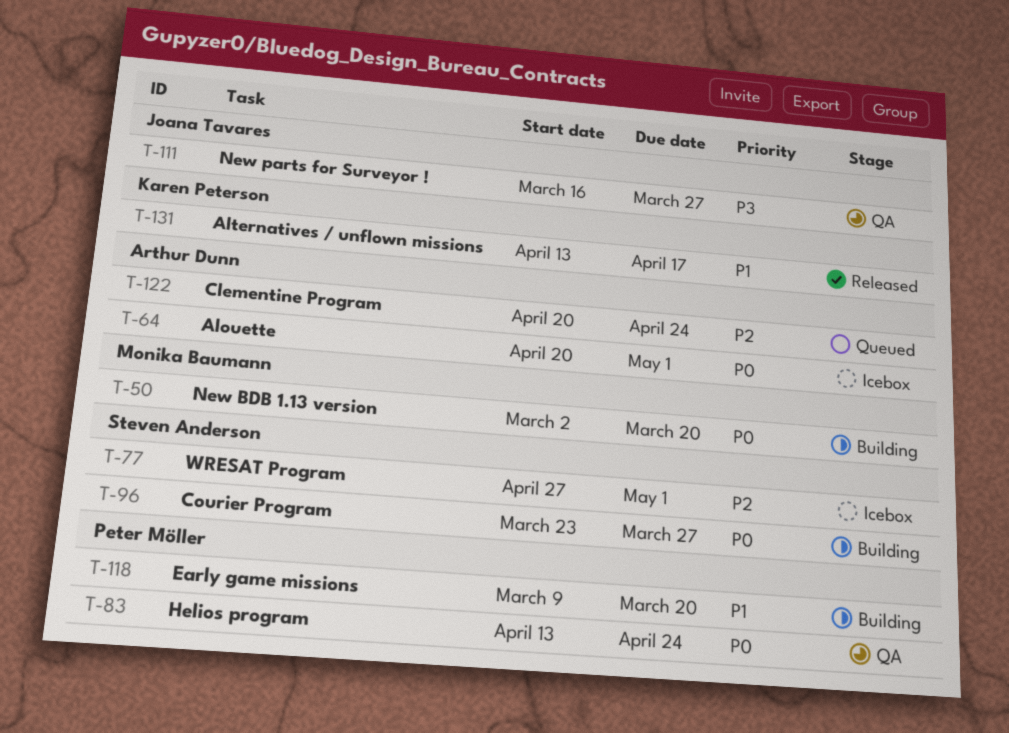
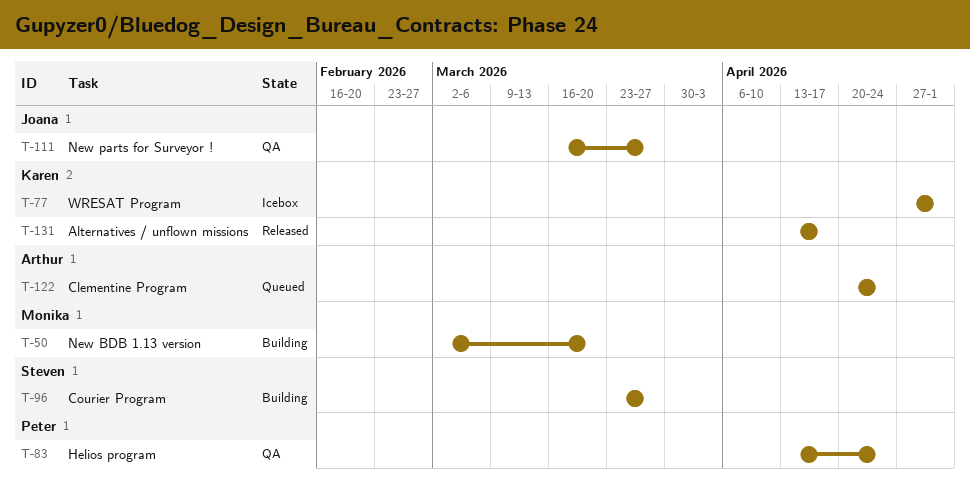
T-64: present -> none
T-77, owner: Steven Anderson -> Karen Peterson
T-118: present -> none

